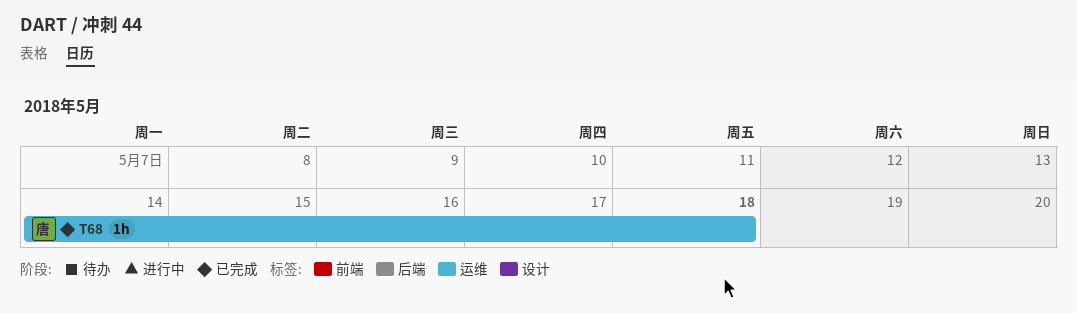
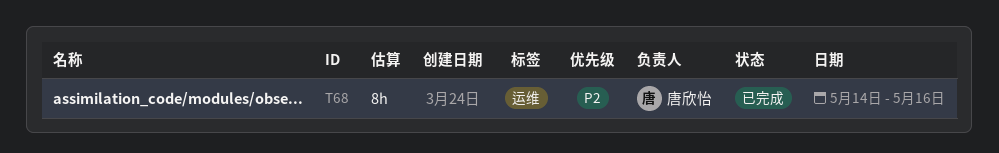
T68, estimate: 1h -> 8h
T68, due: May 18 -> May 16

